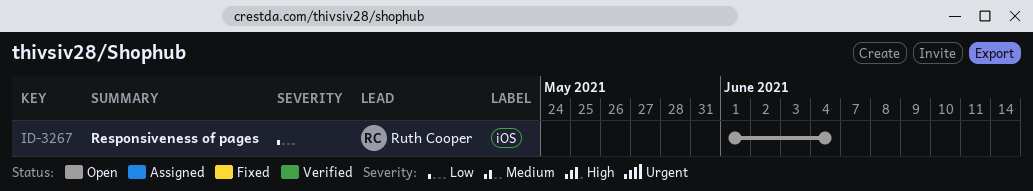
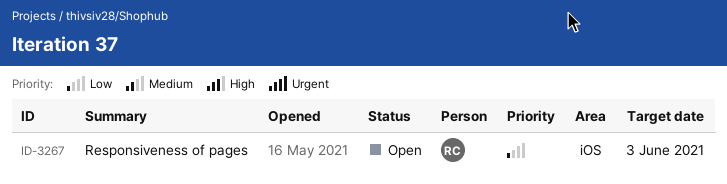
ID-3267, due: Jun 4 -> Jun 3

